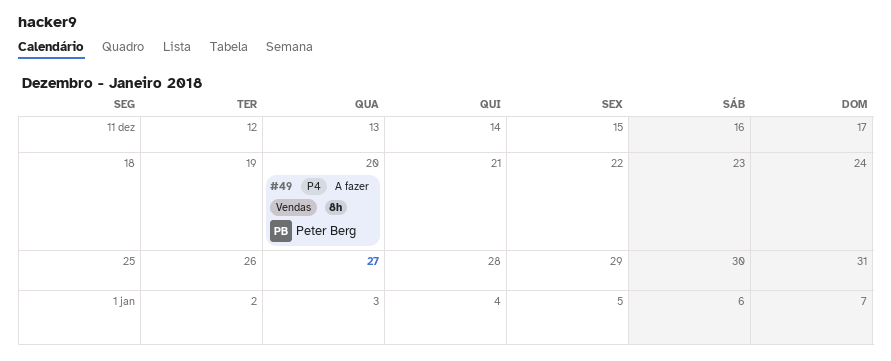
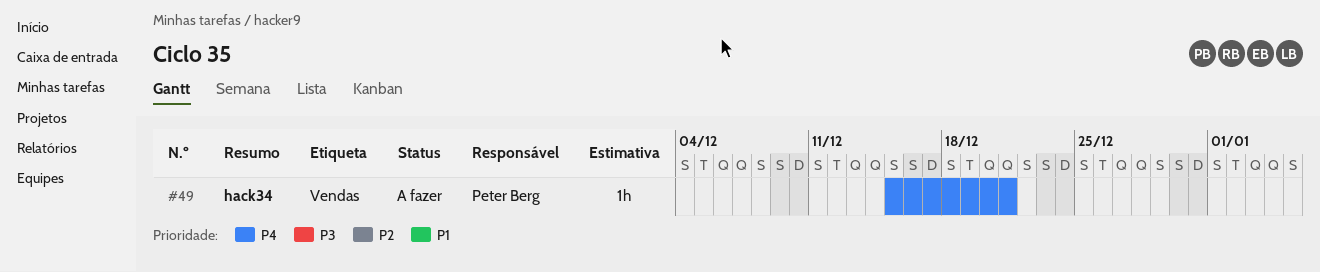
#49, estimate: 8h -> 1h
#49, due: Dec 20 -> Dec 21

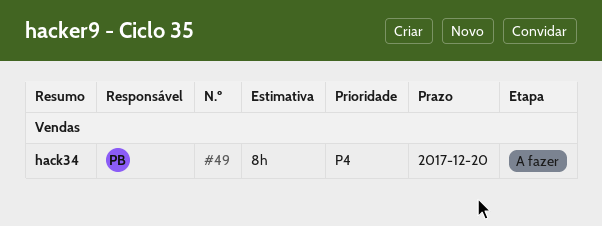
#49, estimate: 1h -> 8h
#49, due: Dec 21 -> Dec 20

